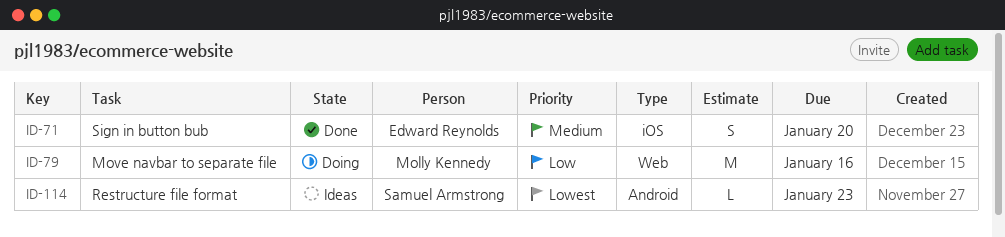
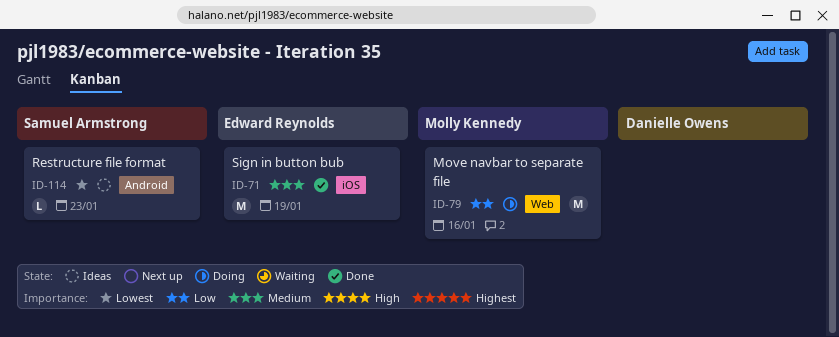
ID-71, estimate: S -> M
ID-71, due: Jan 20 -> Jan 19

